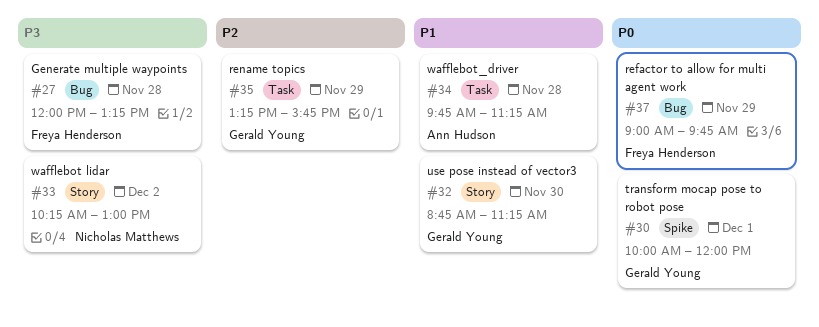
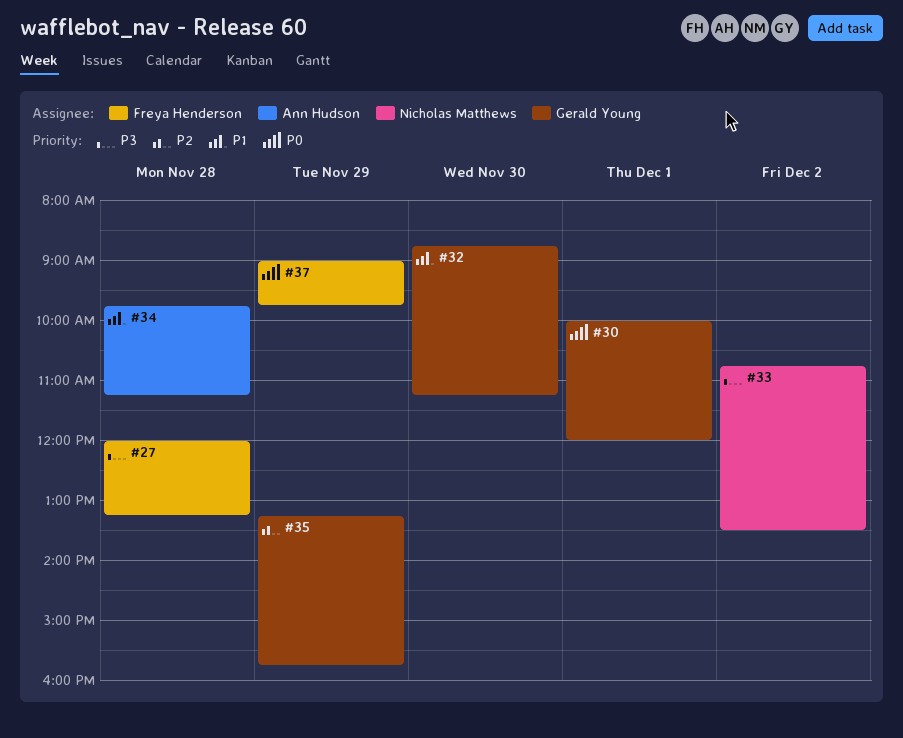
#33, begins: 10:15 -> 10:45
#33, ends: 13:00 -> 13:30

